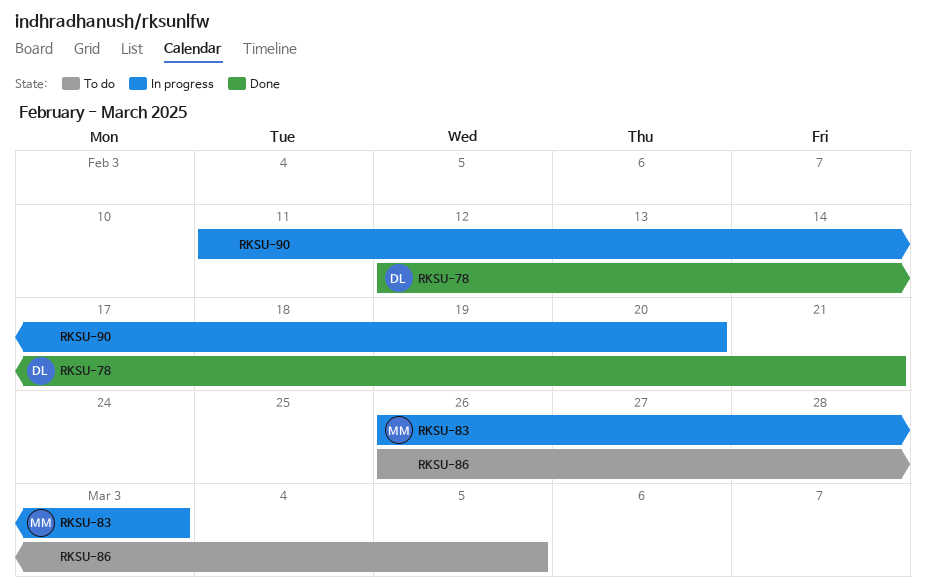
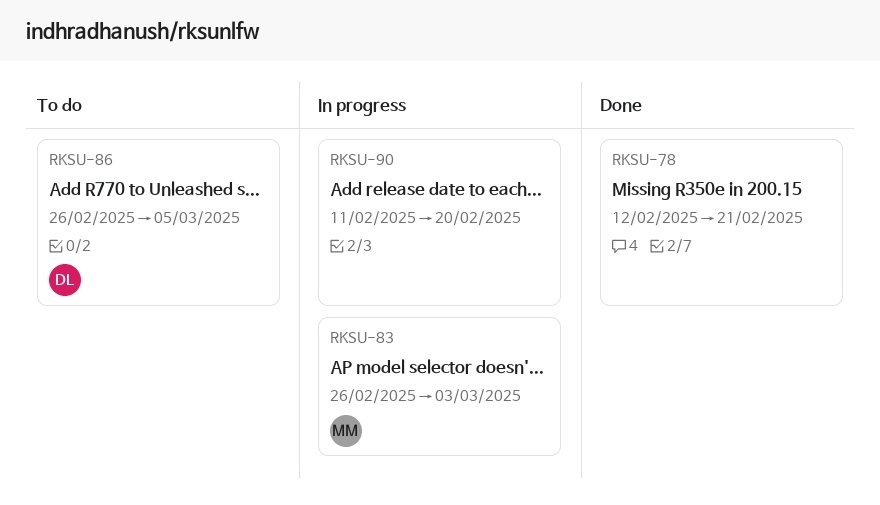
RKSU-78, owner: DL -> none
RKSU-86, owner: none -> DL

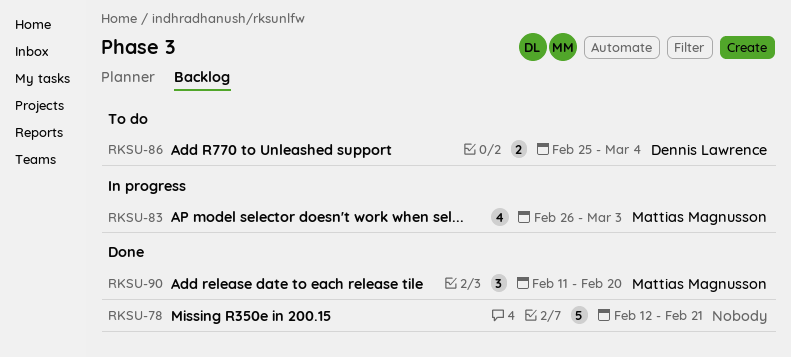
RKSU-86, start: Feb 26 -> Feb 25
RKSU-86, due: Mar 5 -> Mar 4
RKSU-90, status: In progress -> Done
RKSU-90, owner: none -> Mattias Magnusson

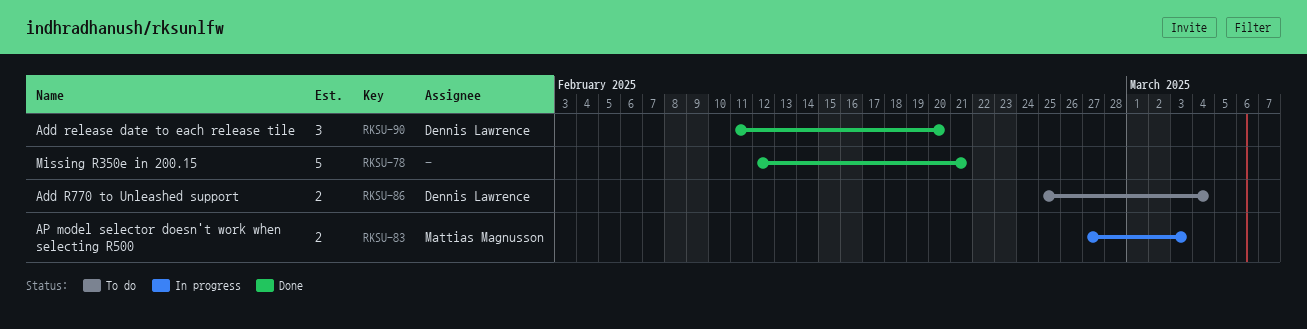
RKSU-83, estimate: 4 -> 2
RKSU-83, start: Feb 26 -> Feb 27
RKSU-90, owner: Mattias Magnusson -> Dennis Lawrence

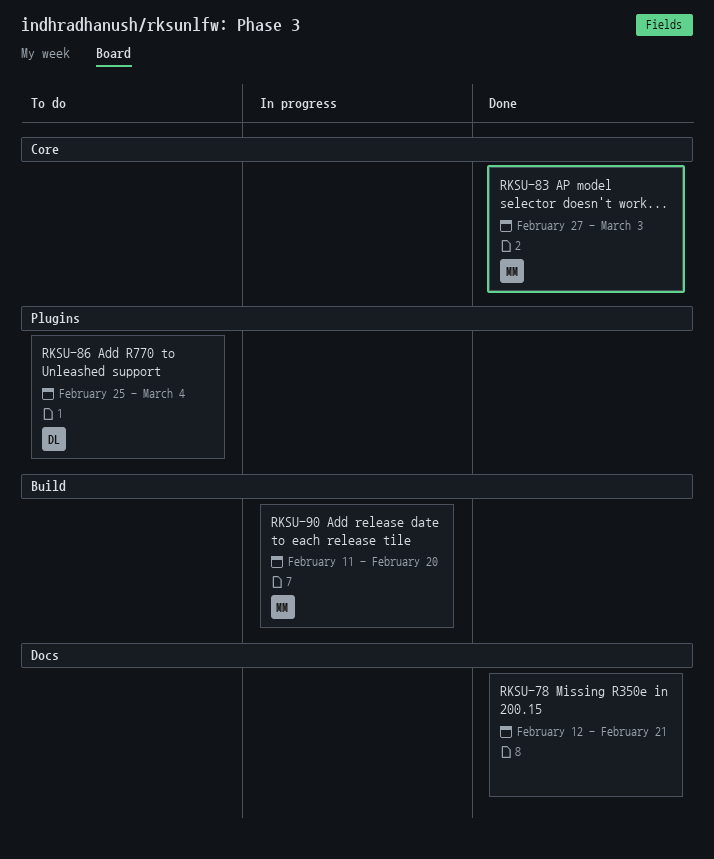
RKSU-83, status: In progress -> Done
RKSU-90, status: Done -> In progress
RKSU-90, owner: Dennis Lawrence -> Mattias Magnusson

